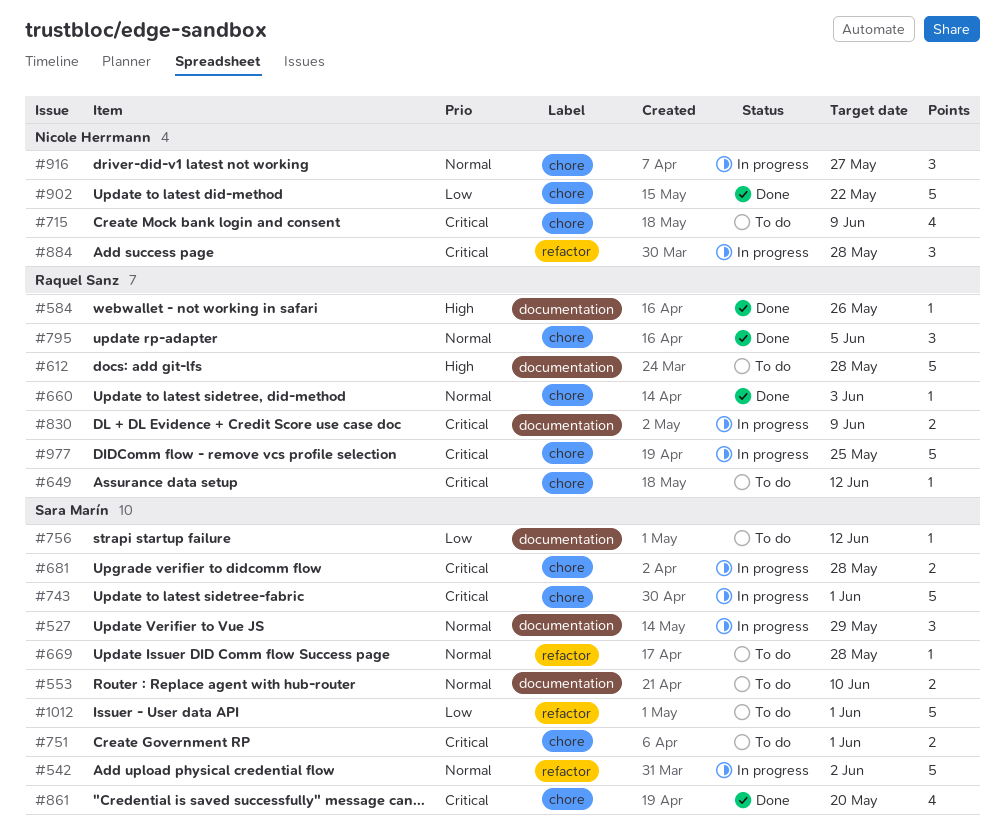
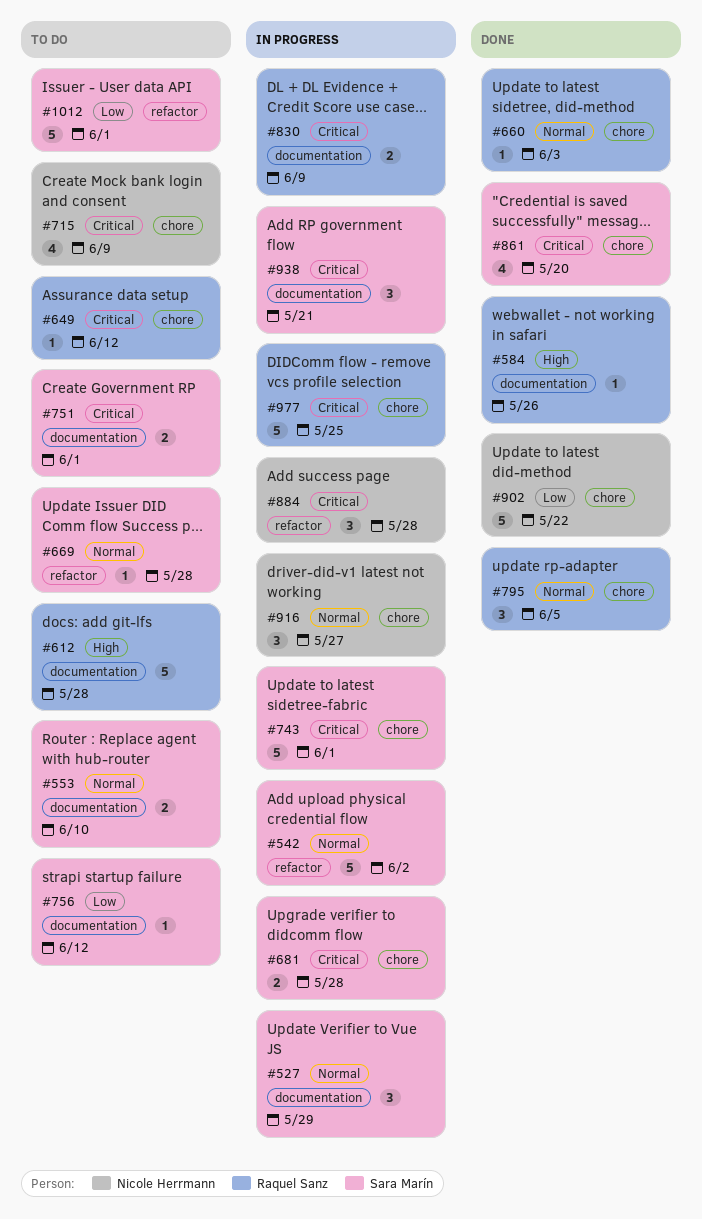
#751, label: chore -> documentation
#938: none -> present

